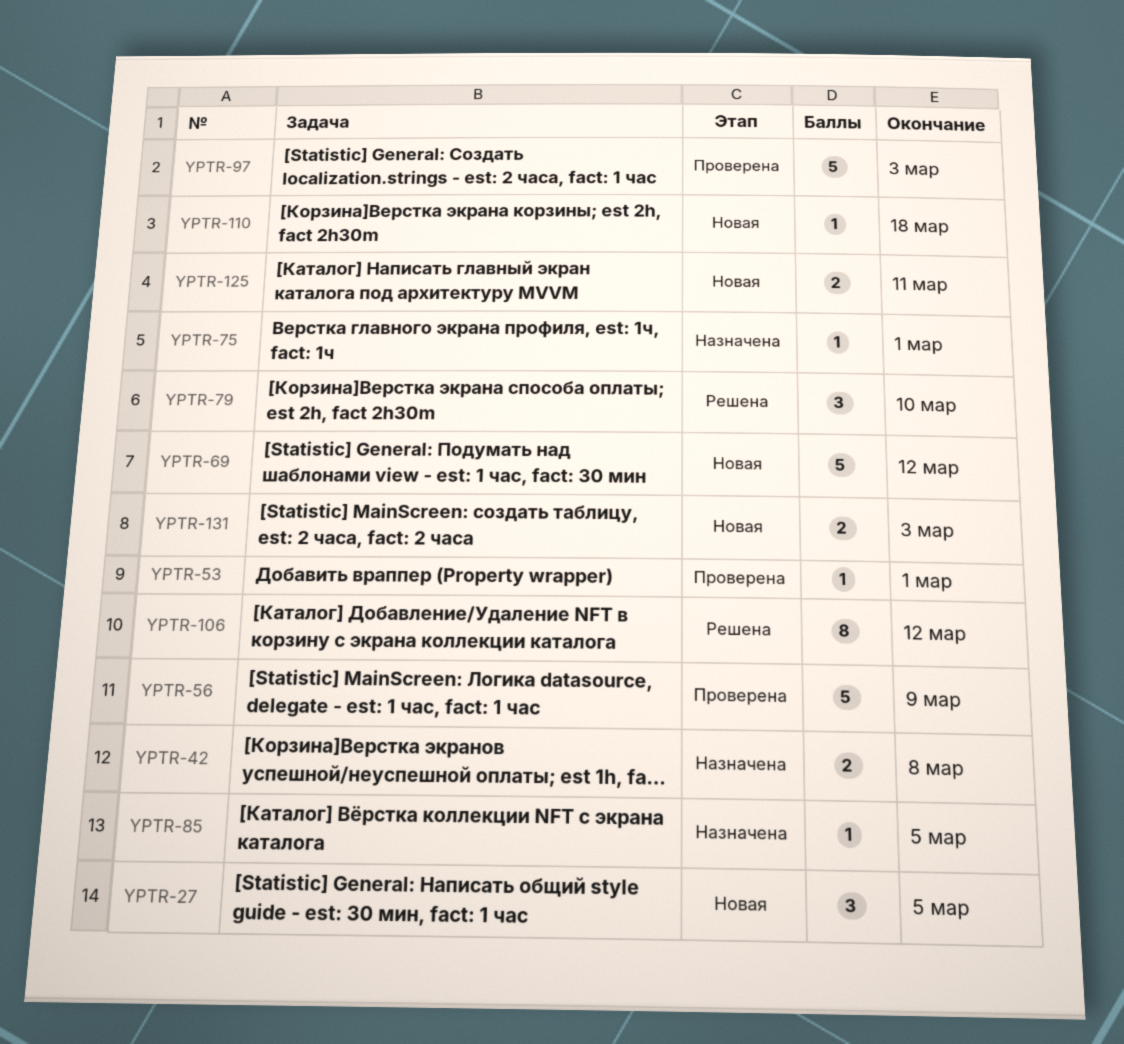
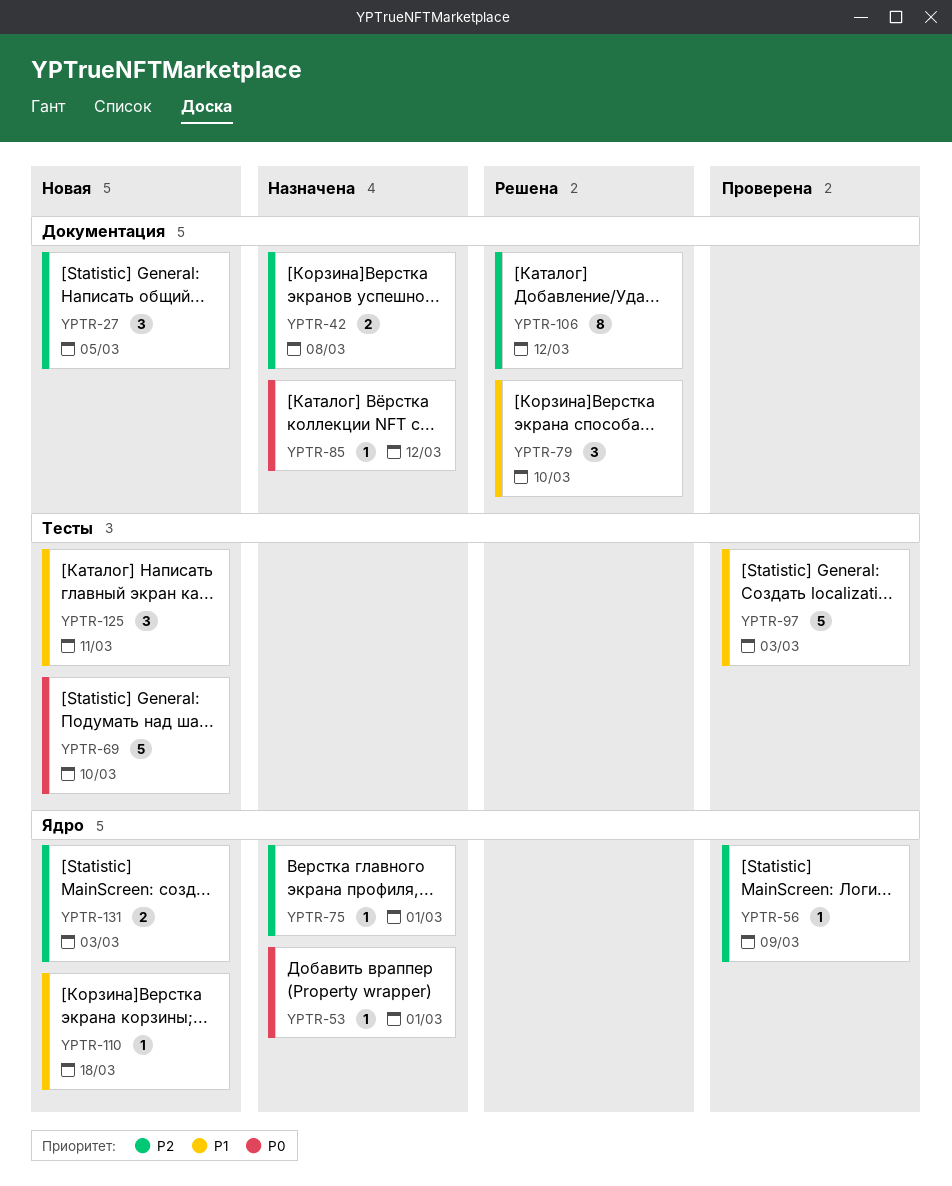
YPTR-53, status: Проверена -> Назначена
YPTR-56, estimate: 5 -> 1
YPTR-69, due: Mar 12 -> Mar 10
YPTR-85, due: Mar 5 -> Mar 12
YPTR-125, estimate: 2 -> 3

